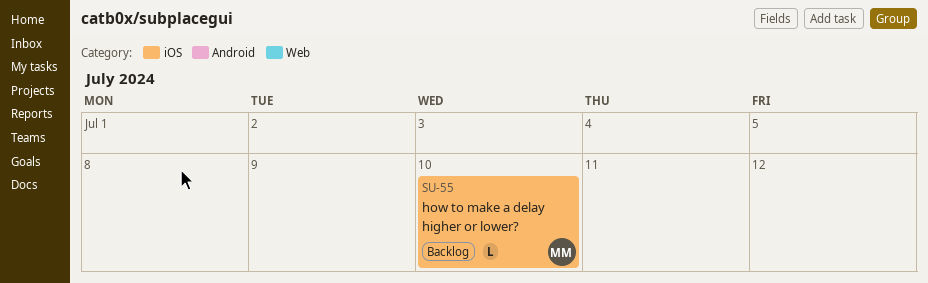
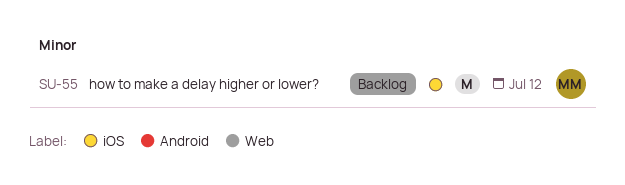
SU-55, estimate: L -> M
SU-55, due: Jul 10 -> Jul 12

